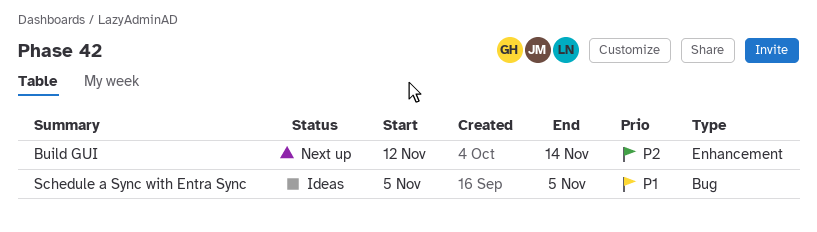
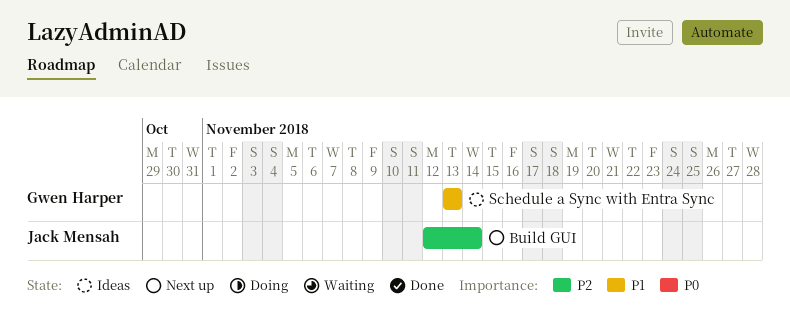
Schedule a Sync with Entra Sync, start: Nov 5 -> Nov 13
Schedule a Sync with Entra Sync, due: Nov 5 -> Nov 13

